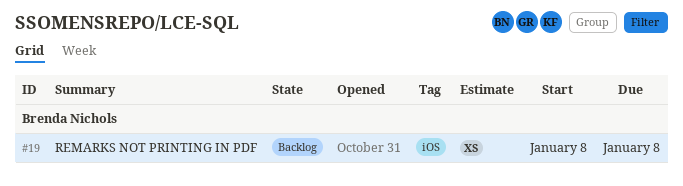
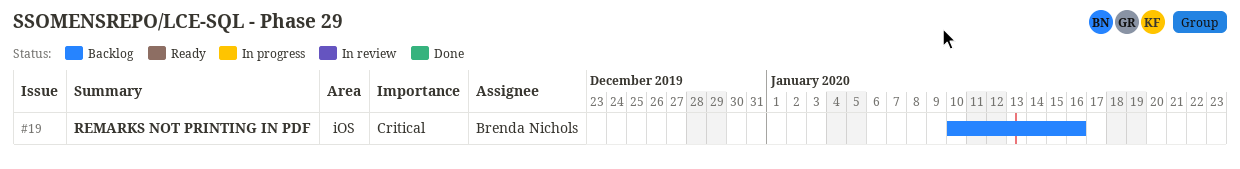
#19, start: Jan 8 -> Jan 10
#19, due: Jan 8 -> Jan 16

